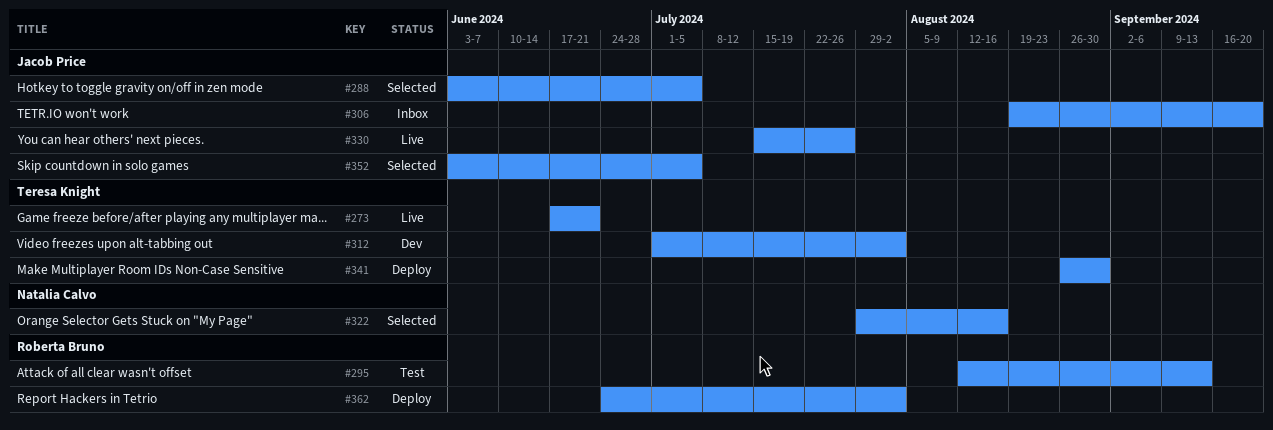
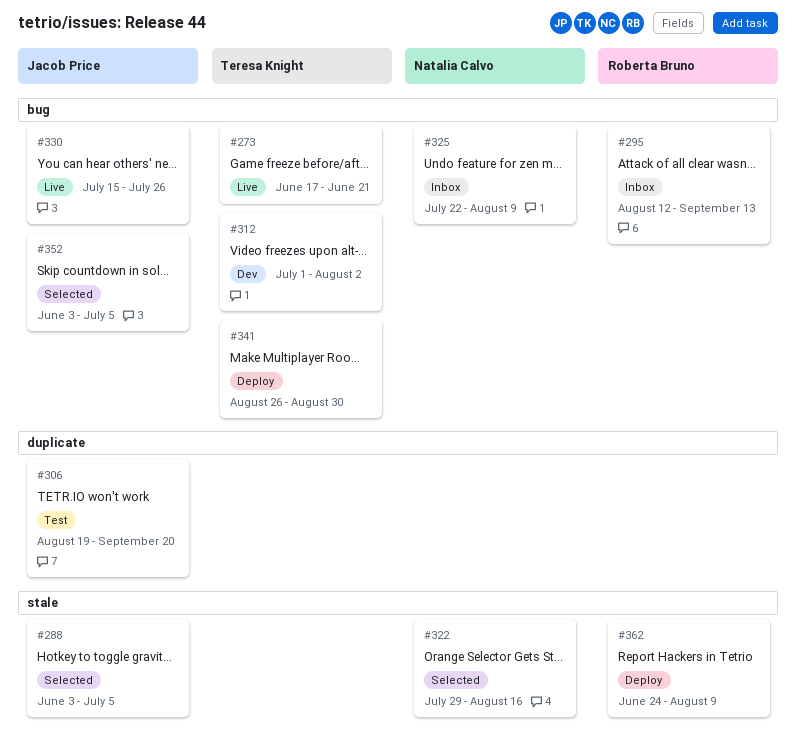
#295, status: Test -> Inbox
#306, status: Inbox -> Test
#325: none -> present
#362, due: Aug 2 -> Aug 9

